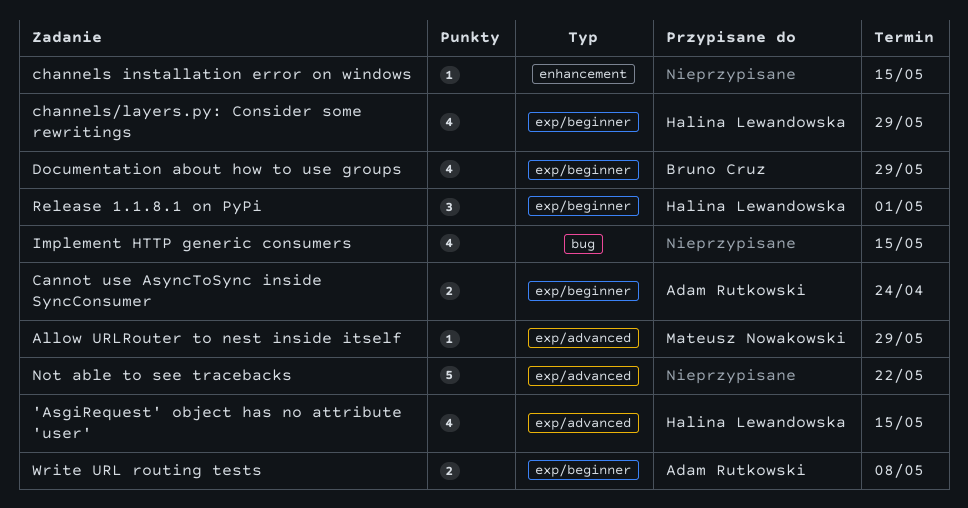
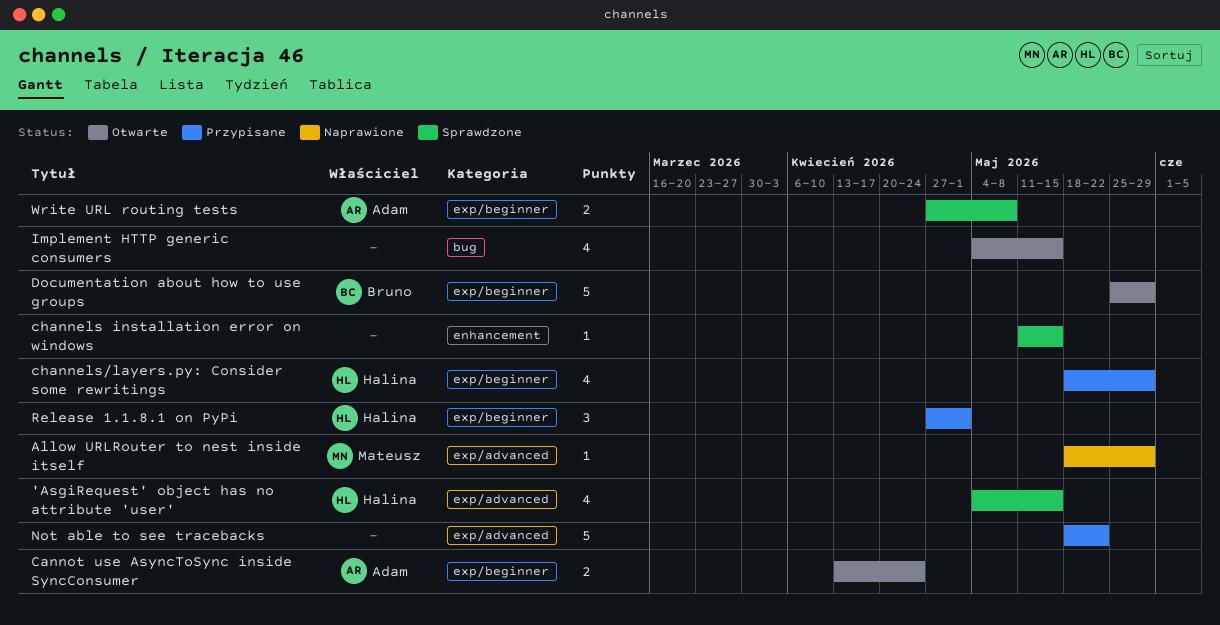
Documentation about how to use groups, estimate: 4 -> 5

